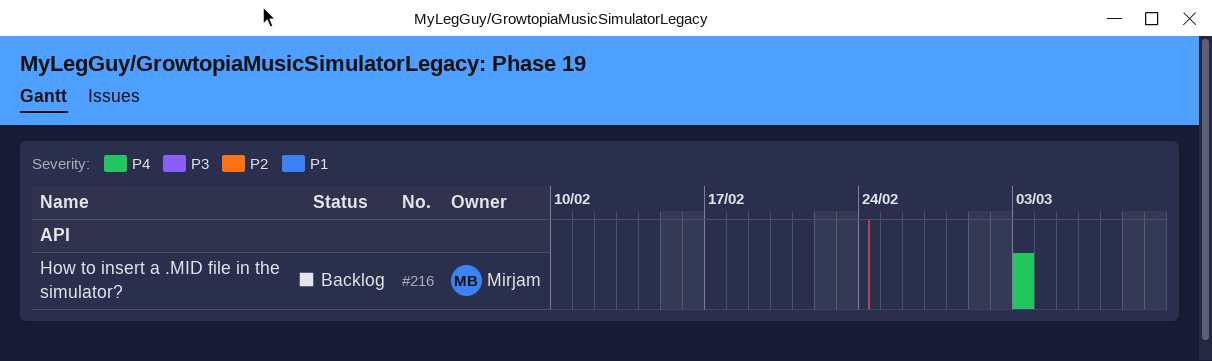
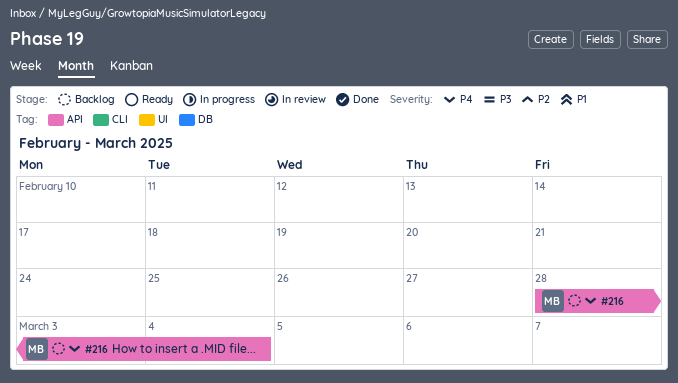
#216, start: Mar 3 -> Feb 28
#216, due: Mar 3 -> Mar 4

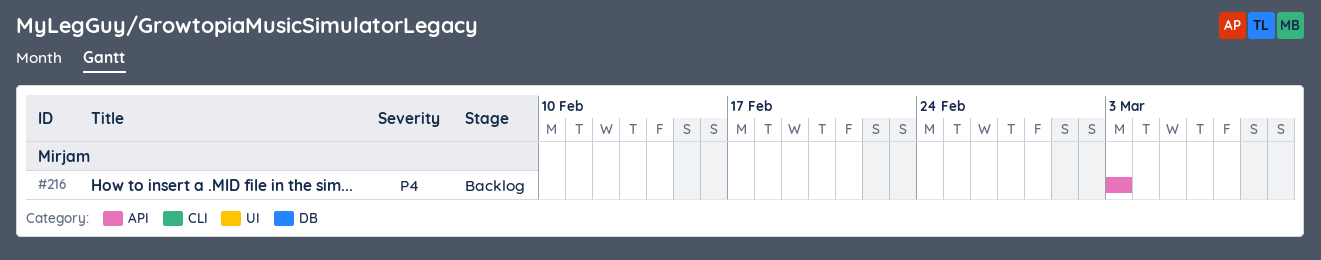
#216, start: Feb 28 -> Mar 3
#216, due: Mar 4 -> Mar 3

